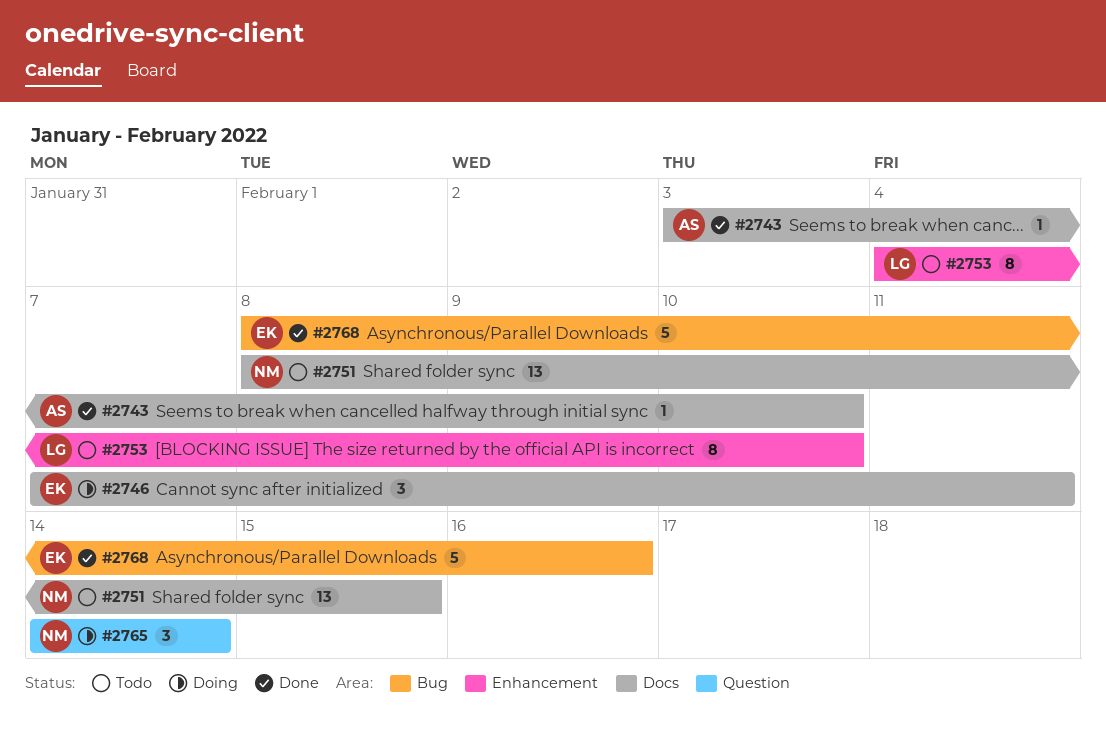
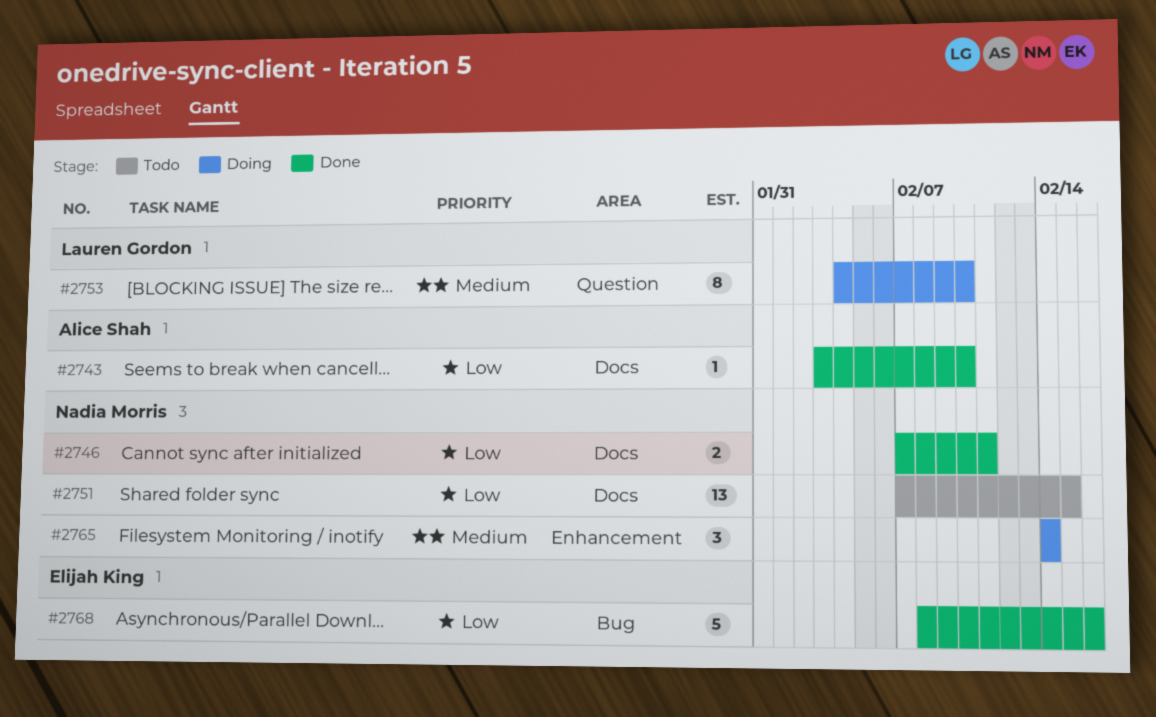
#2746, status: Doing -> Done
#2746, owner: Elijah King -> Nadia Morris
#2746, estimate: 3 -> 2
#2751, start: Feb 8 -> Feb 7
#2753, status: Todo -> Doing
#2753, label: Enhancement -> Question
#2765, label: Question -> Enhancement

